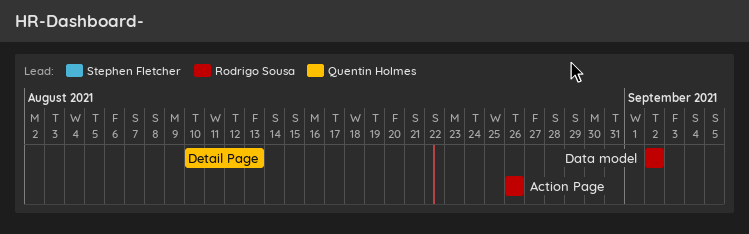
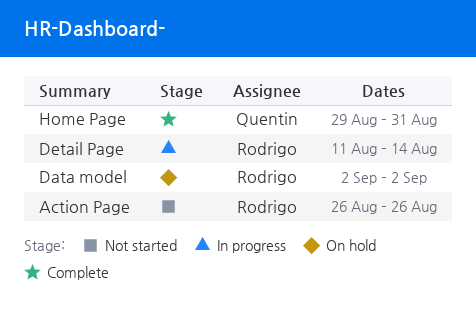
Detail Page, owner: Quentin Holmes -> Rodrigo Sousa
Detail Page, start: Aug 10 -> Aug 11
Detail Page, due: Aug 13 -> Aug 14
Home Page: none -> present

